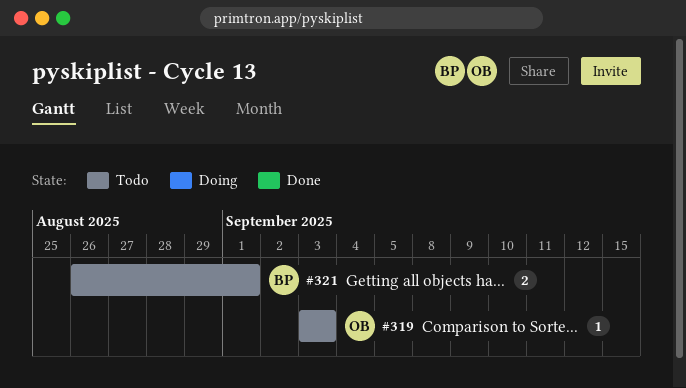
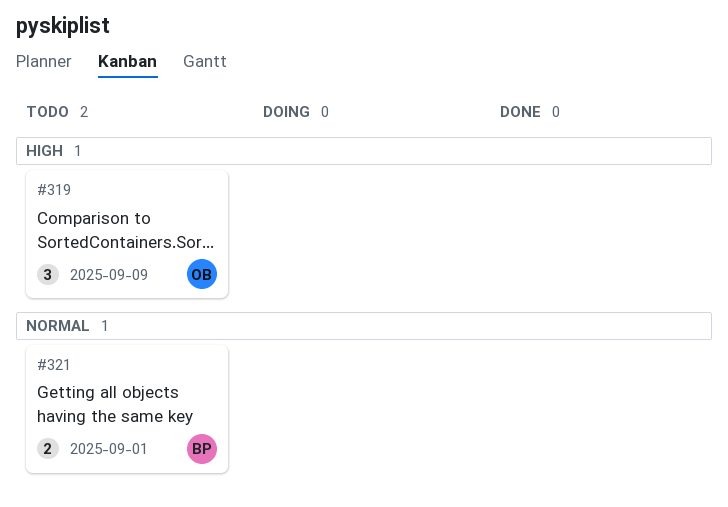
#319, estimate: 1 -> 3
#319, due: Sep 3 -> Sep 9

